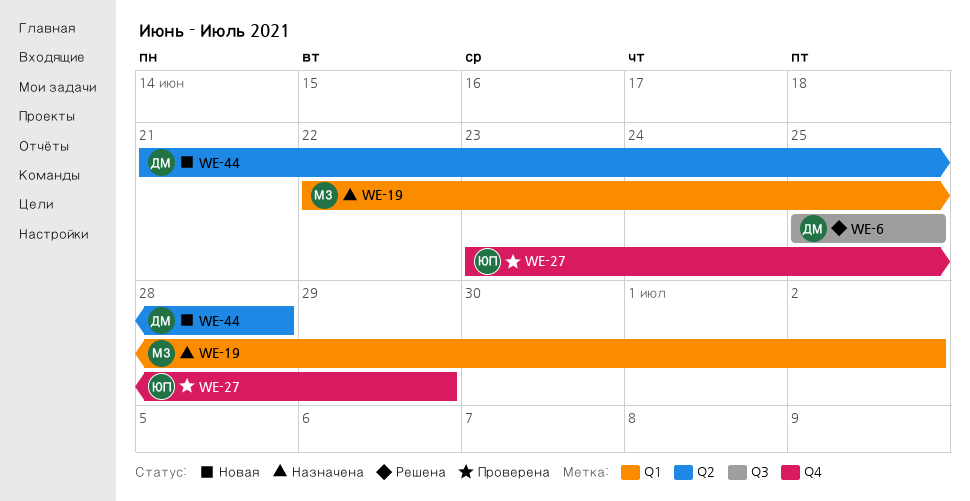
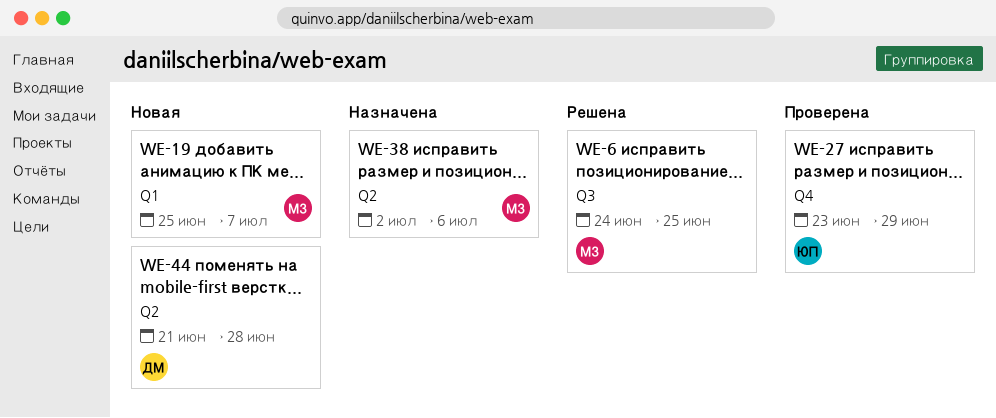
WE-6, owner: ДМ -> МЗ
WE-6, start: Jun 25 -> Jun 24
WE-19, status: Назначена -> Новая
WE-19, start: Jun 22 -> Jun 25
WE-19, due: Jul 2 -> Jul 7
WE-38: none -> present

